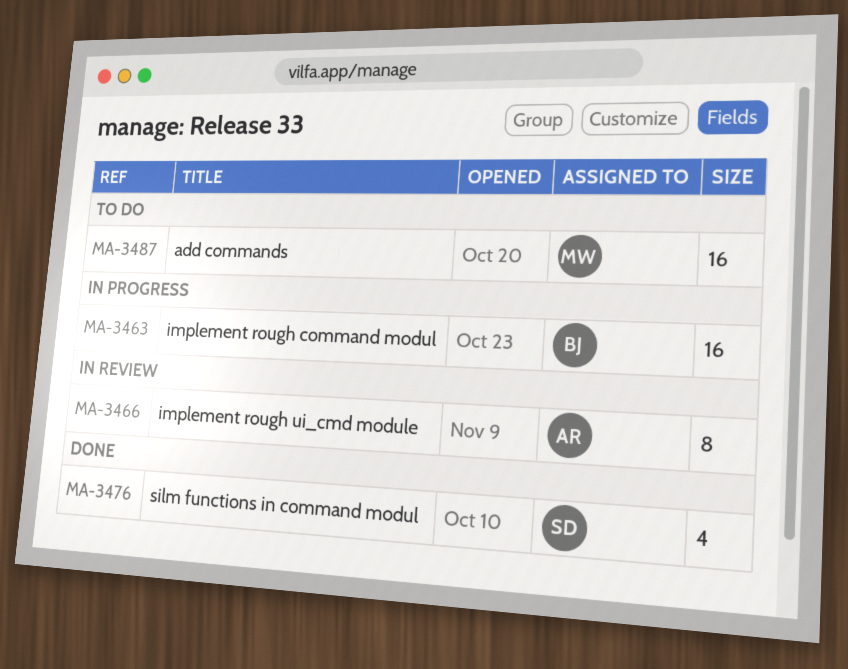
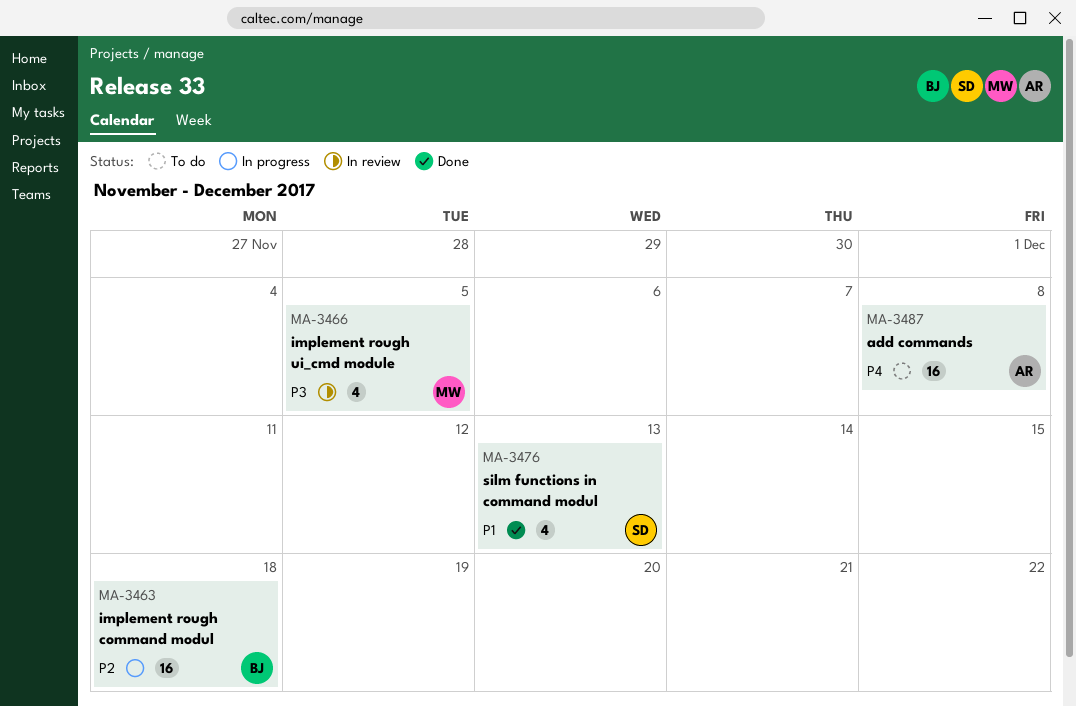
MA-3466, owner: AR -> MW
MA-3466, estimate: 8 -> 4
MA-3487, owner: MW -> AR

